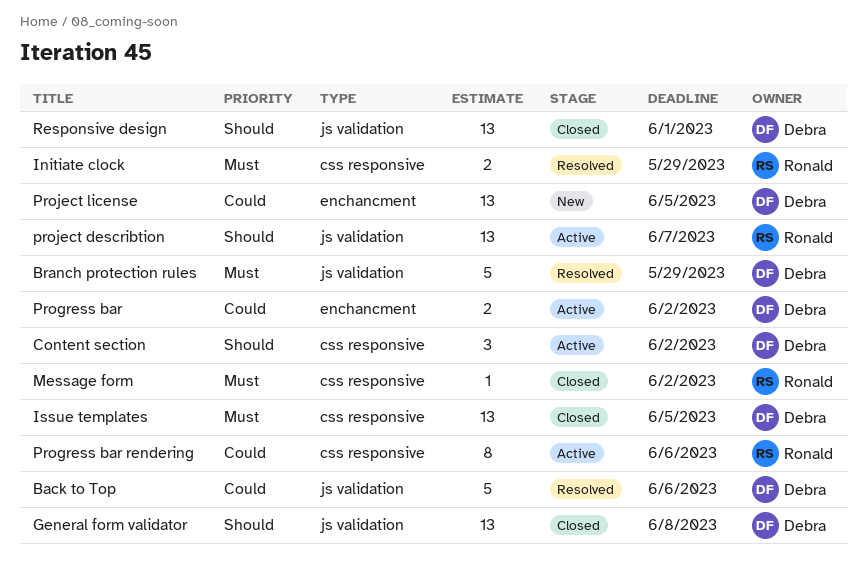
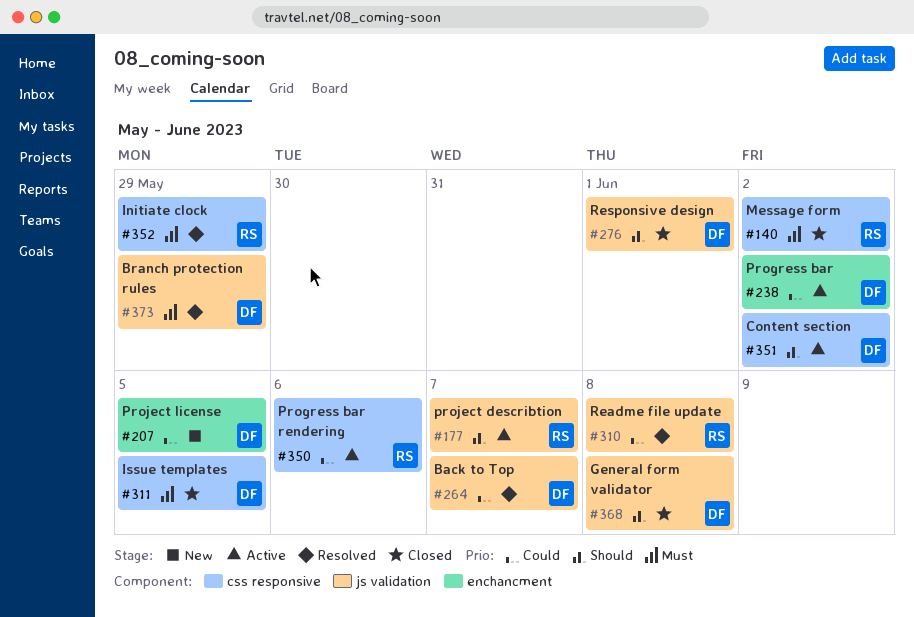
Back to Top, due: Jun 6 -> Jun 7
Readme file update: none -> present

